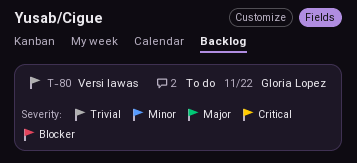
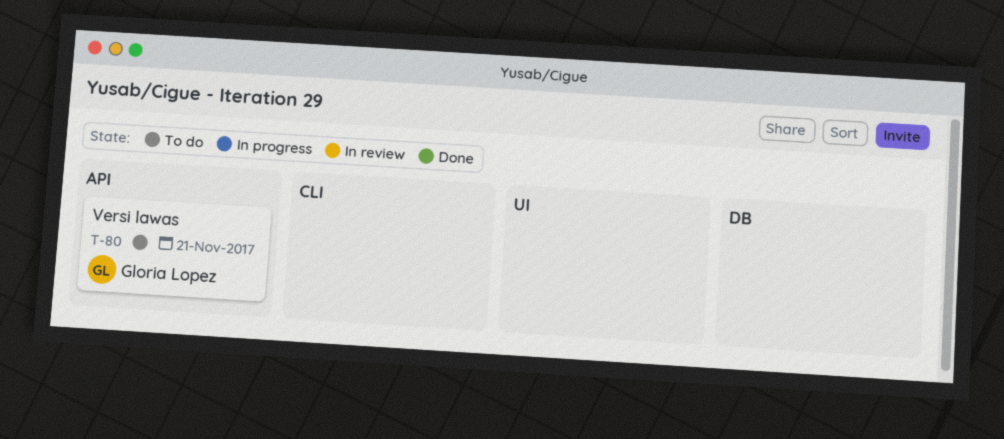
T-80, due: Nov 22 -> Nov 21

